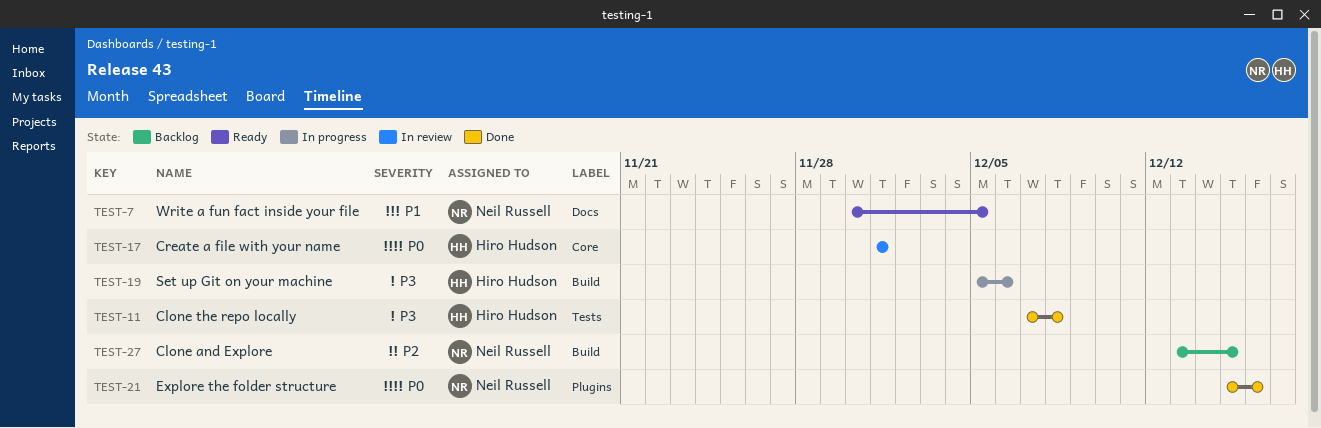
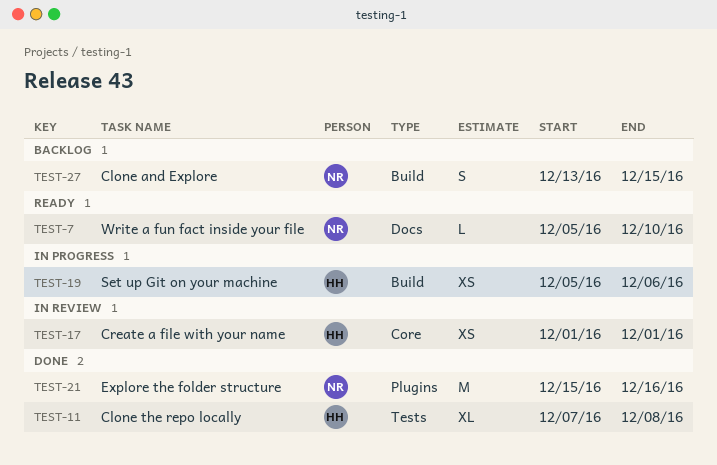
TEST-7, start: Nov 30 -> Dec 5
TEST-7, due: Dec 5 -> Dec 10

